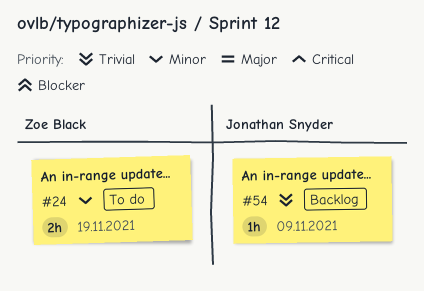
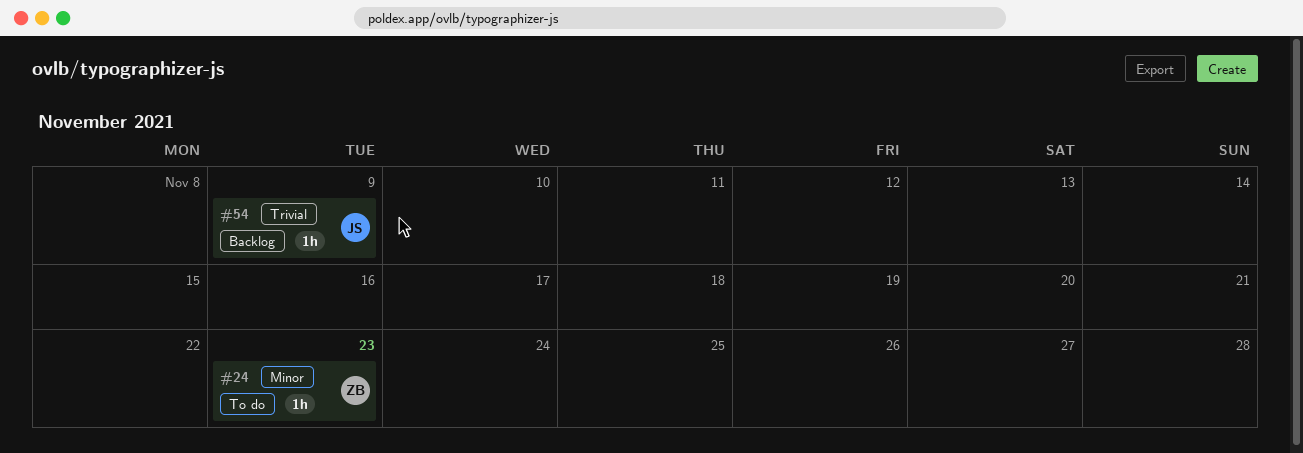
#24, estimate: 2h -> 1h
#24, due: Nov 19 -> Nov 23

